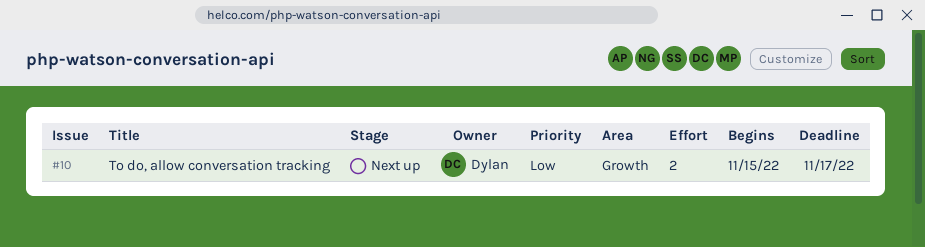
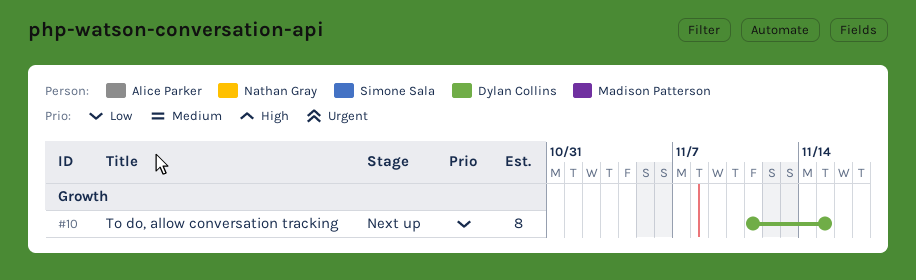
#10, estimate: 2 -> 8
#10, start: Nov 15 -> Nov 11
#10, due: Nov 17 -> Nov 15

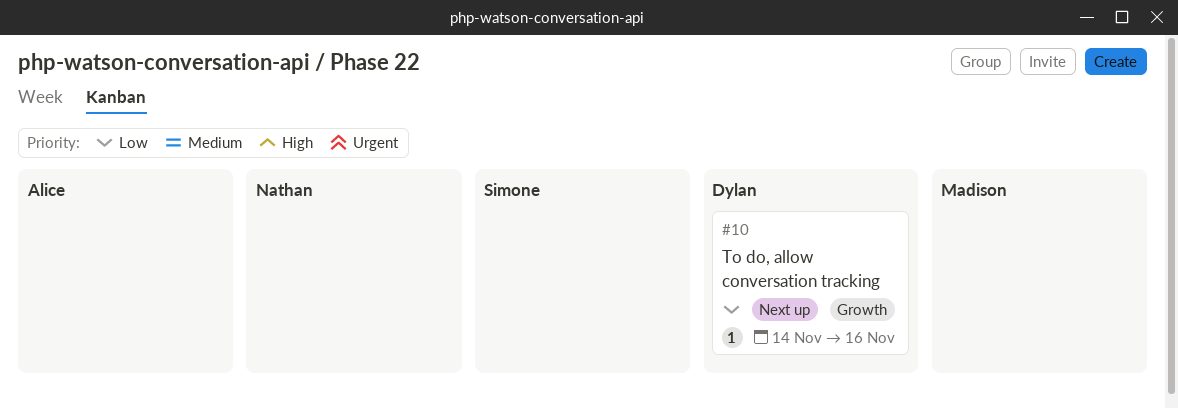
#10, estimate: 8 -> 1
#10, start: Nov 11 -> Nov 14
#10, due: Nov 15 -> Nov 16

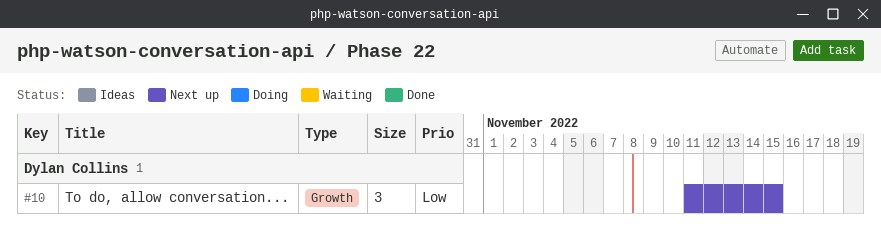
#10, estimate: 1 -> 3
#10, start: Nov 14 -> Nov 11
#10, due: Nov 16 -> Nov 15

